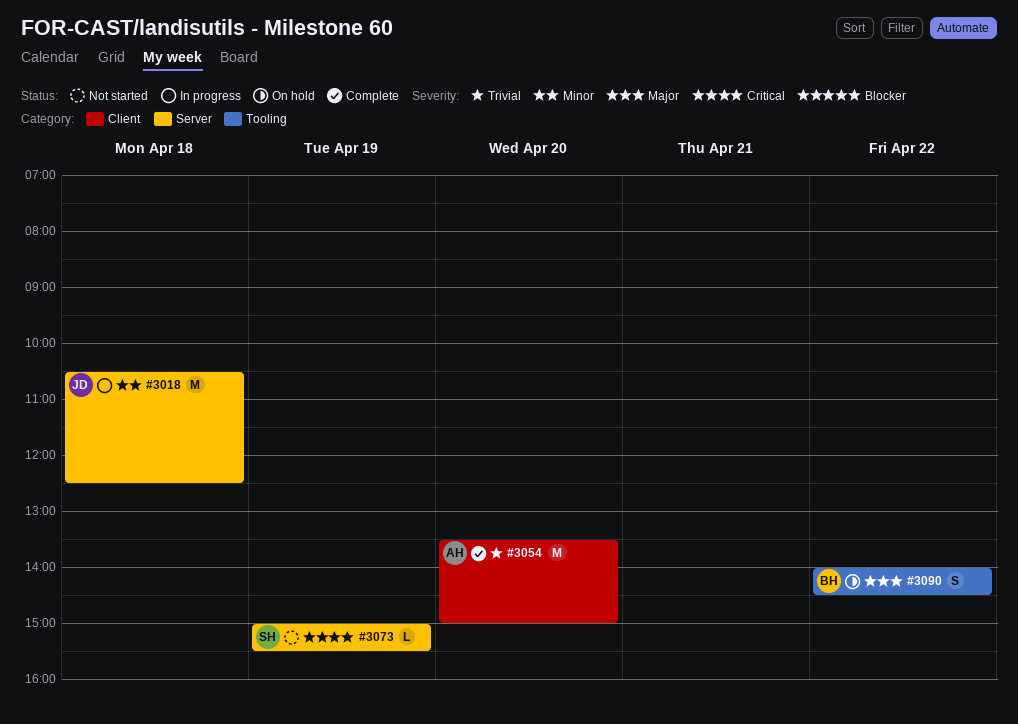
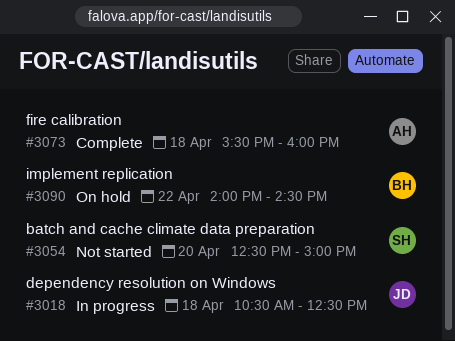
#3054, status: Complete -> Not started
#3054, owner: AH -> SH
#3054, begins: 13:30 -> 12:30
#3073, status: Not started -> Complete
#3073, owner: SH -> AH
#3073, day: Apr 19 -> Apr 18
#3073, begins: 15:00 -> 15:30
#3073, ends: 15:30 -> 16:00

